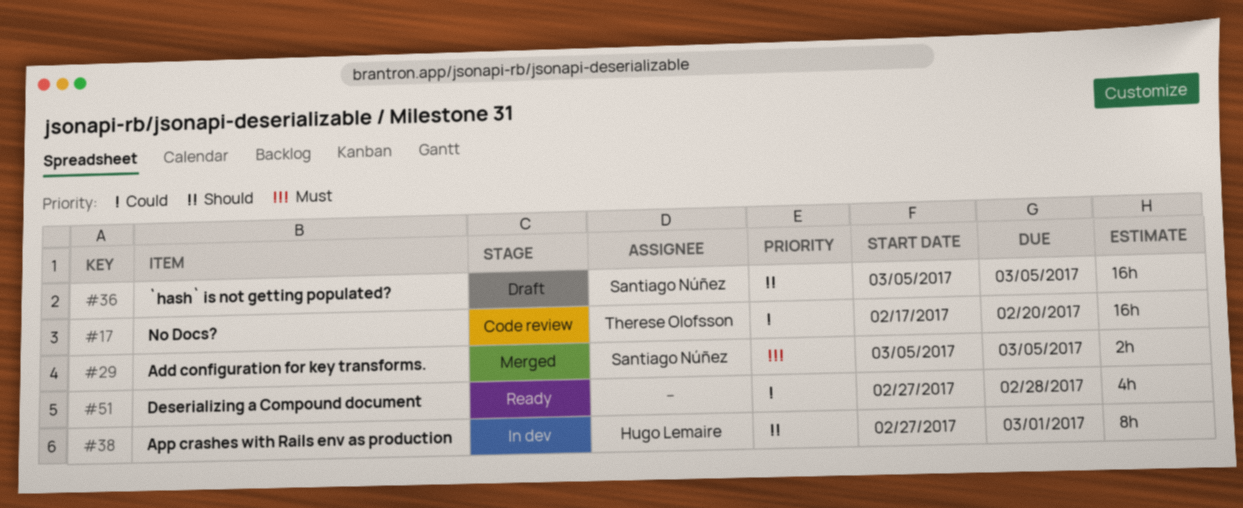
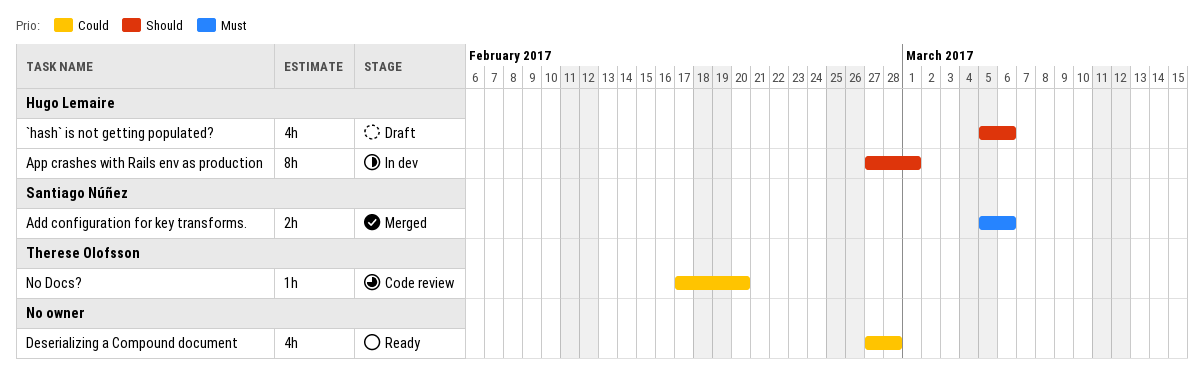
`hash` is not getting populated?, owner: Santiago Núñez -> Hugo Lemaire
`hash` is not getting populated?, estimate: 16h -> 4h
`hash` is not getting populated?, due: Mar 5 -> Mar 6
Add configuration for key transforms., due: Mar 5 -> Mar 6
No Docs?, estimate: 16h -> 1h

